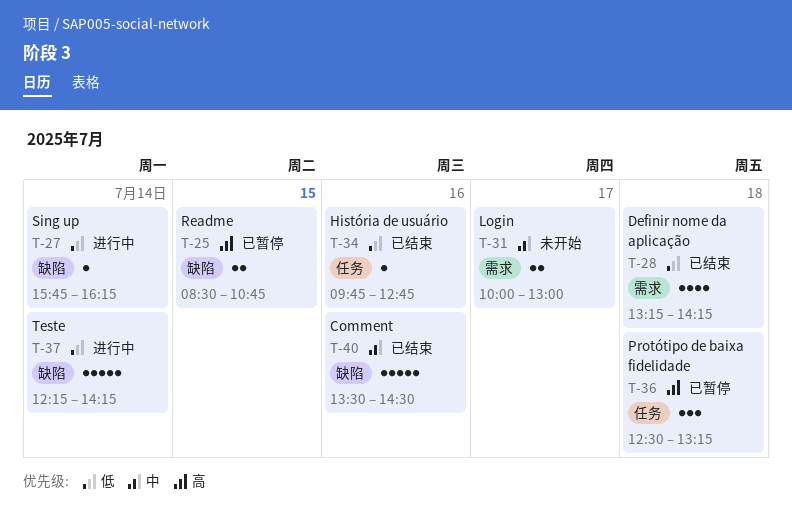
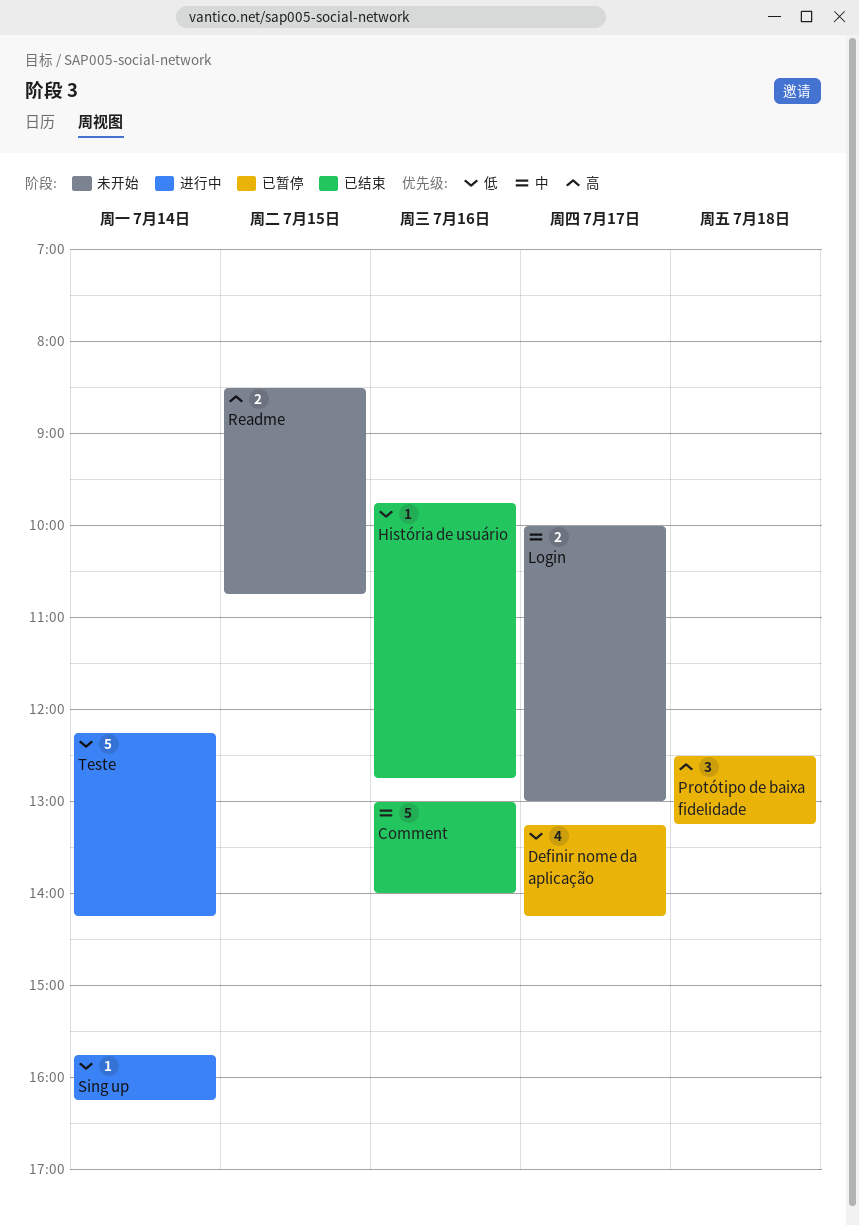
Comment, begins: 13:30 -> 13:00
Comment, ends: 14:30 -> 14:00
Definir nome da aplicação, status: 已结束 -> 已暂停
Definir nome da aplicação, day: Jul 18 -> Jul 17
Readme, status: 已暂停 -> 未开始

